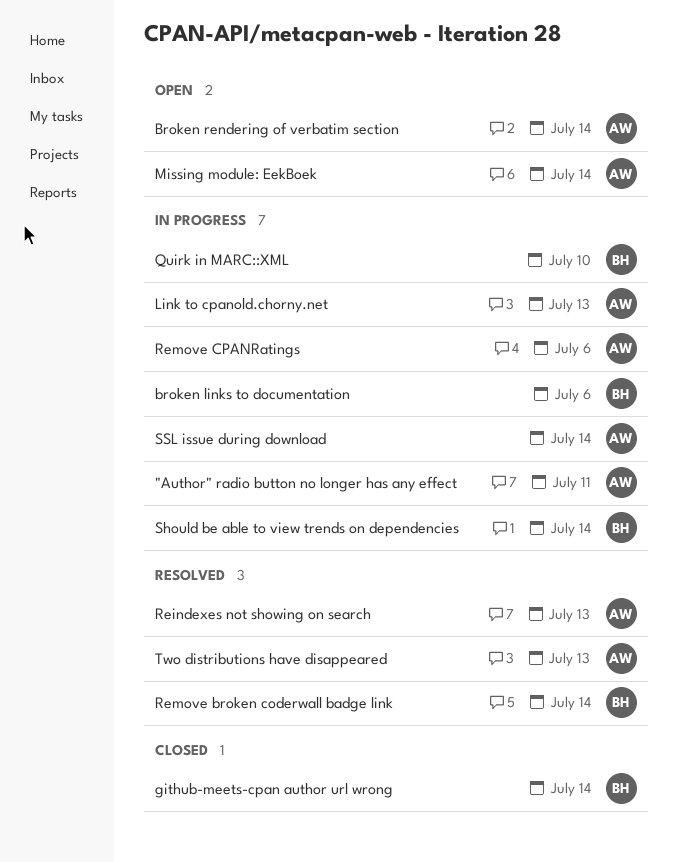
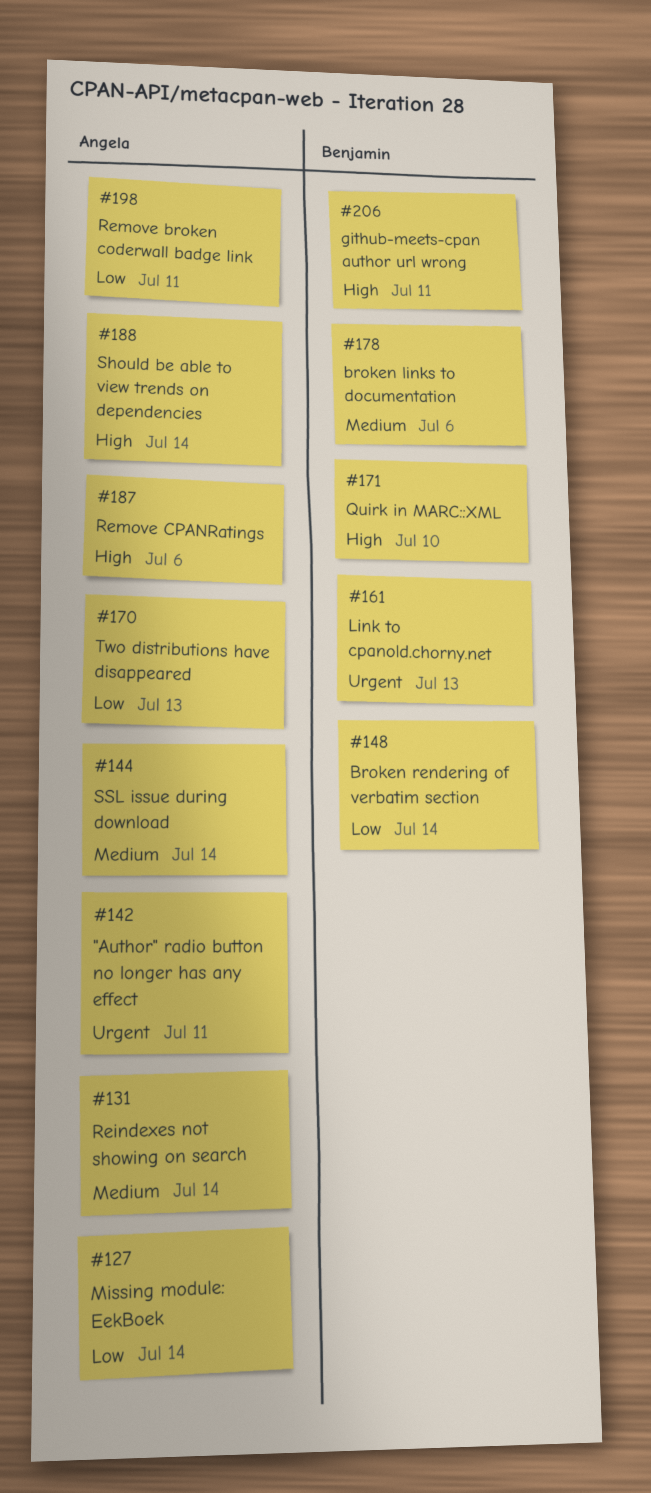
Broken rendering of verbatim section, owner: Angela -> Benjamin
github-meets-cpan author url wrong, due: Jul 14 -> Jul 11
Link to cpanold.chorny.net, owner: Angela -> Benjamin
Reindexes not showing on search, due: Jul 13 -> Jul 14
Remove broken coderwall badge link, owner: Benjamin -> Angela
Remove broken coderwall badge link, due: Jul 14 -> Jul 11
Should be able to view trends on dependencies, owner: Benjamin -> Angela

